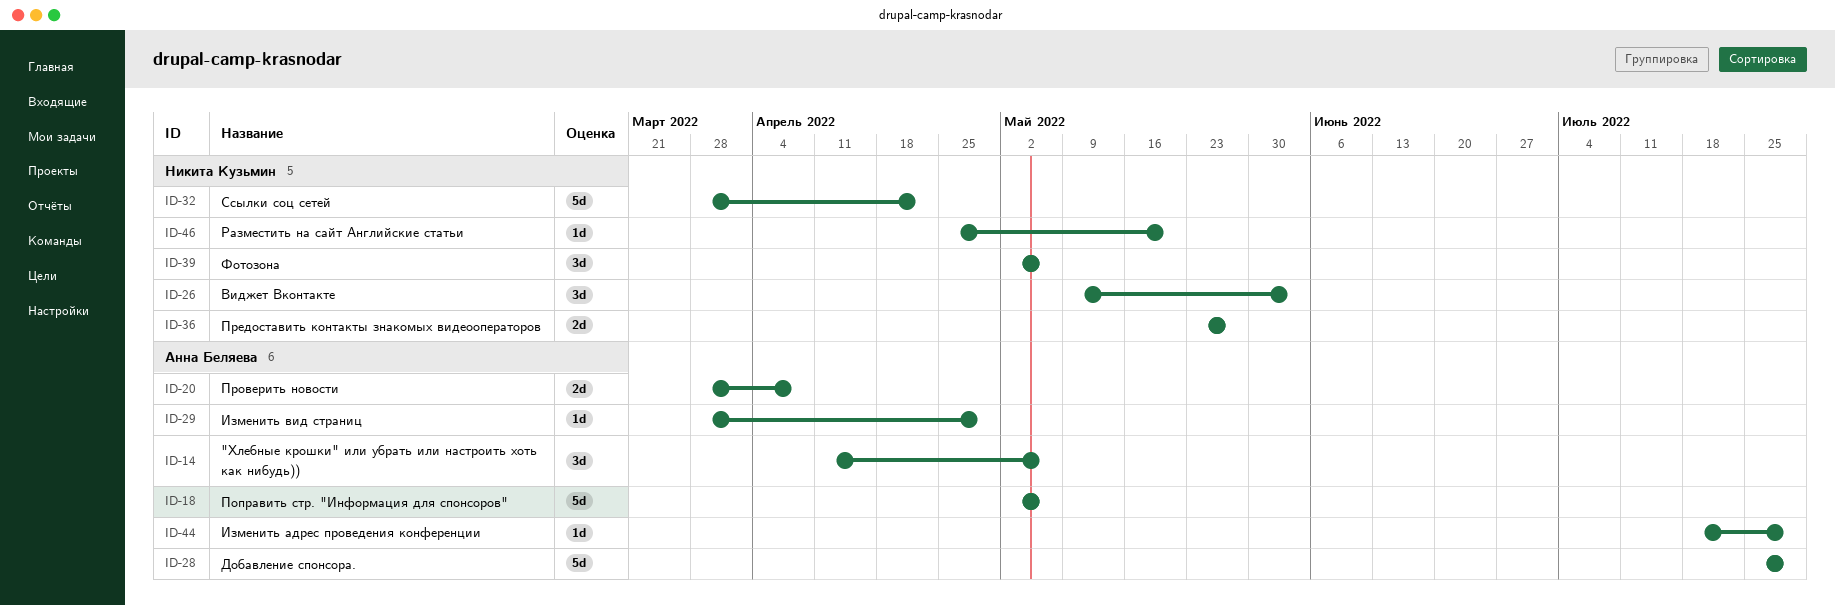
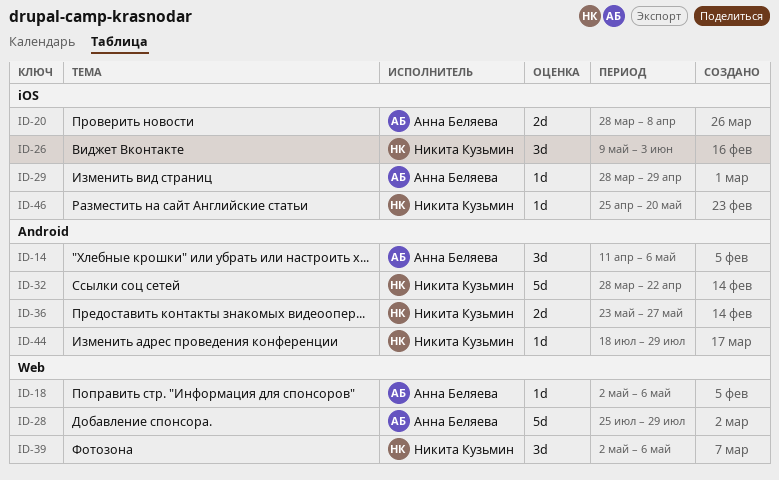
ID-18, estimate: 5d -> 1d
ID-44, owner: Анна Беляева -> Никита Кузьмин

